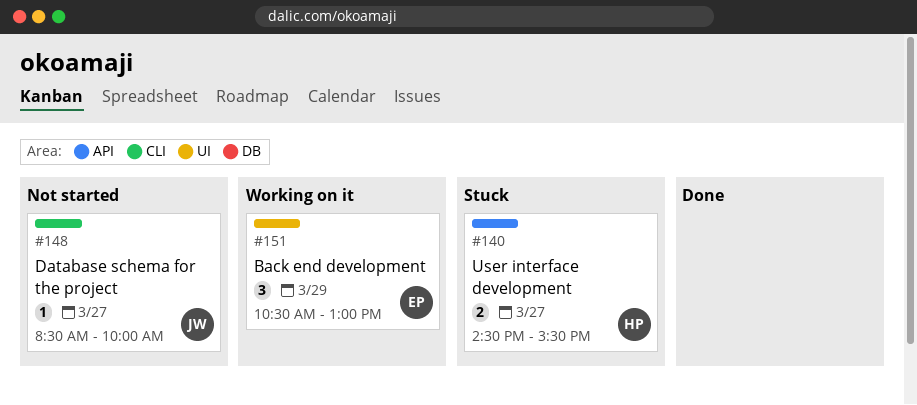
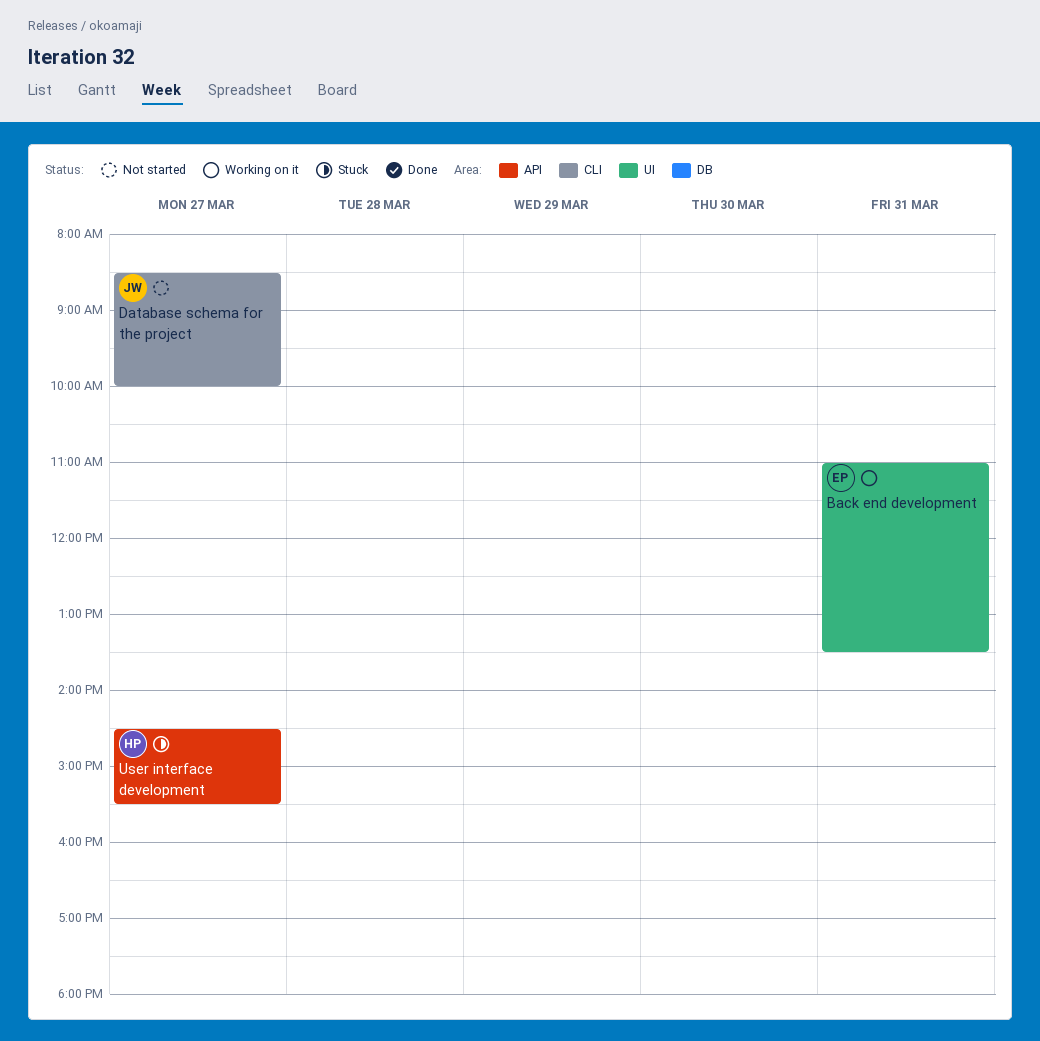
Back end development, day: Mar 29 -> Mar 31
Back end development, begins: 10:30 -> 11:00
Back end development, ends: 13:00 -> 13:30

